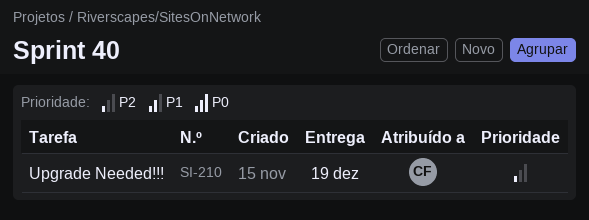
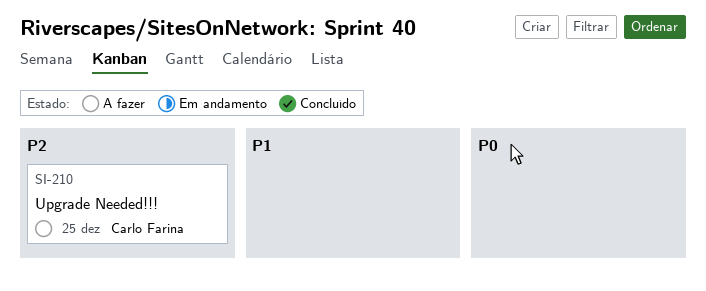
SI-210, due: Dec 19 -> Dec 25

